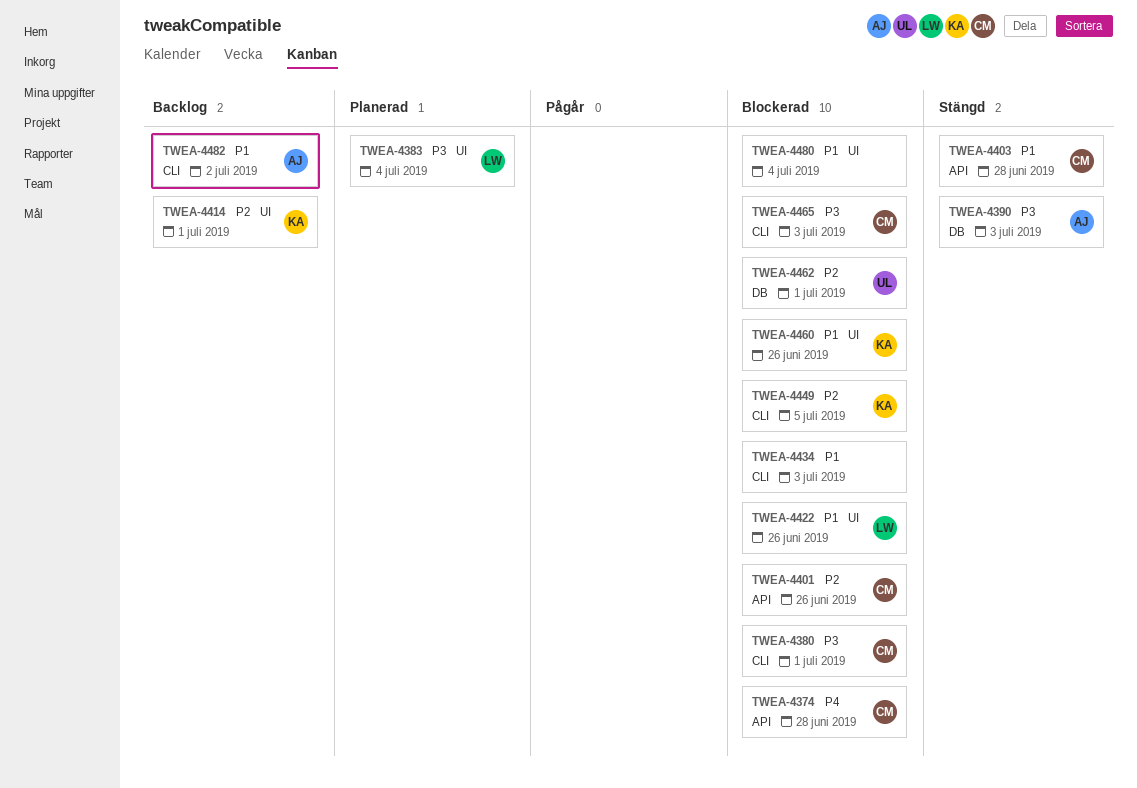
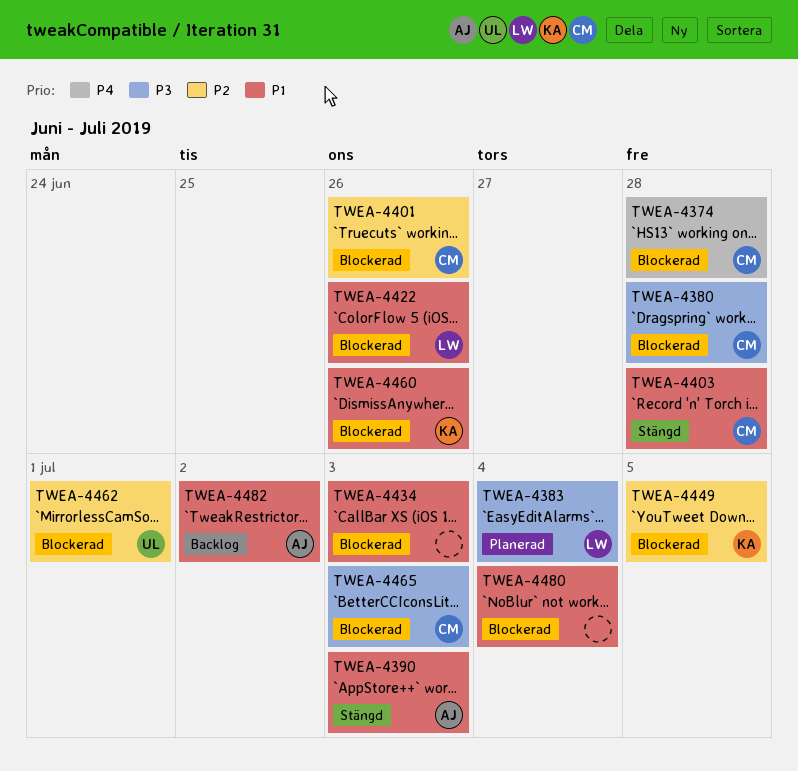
TWEA-4380, due: Jul 1 -> Jun 28
TWEA-4390, priority: P3 -> P1
TWEA-4414: present -> none

